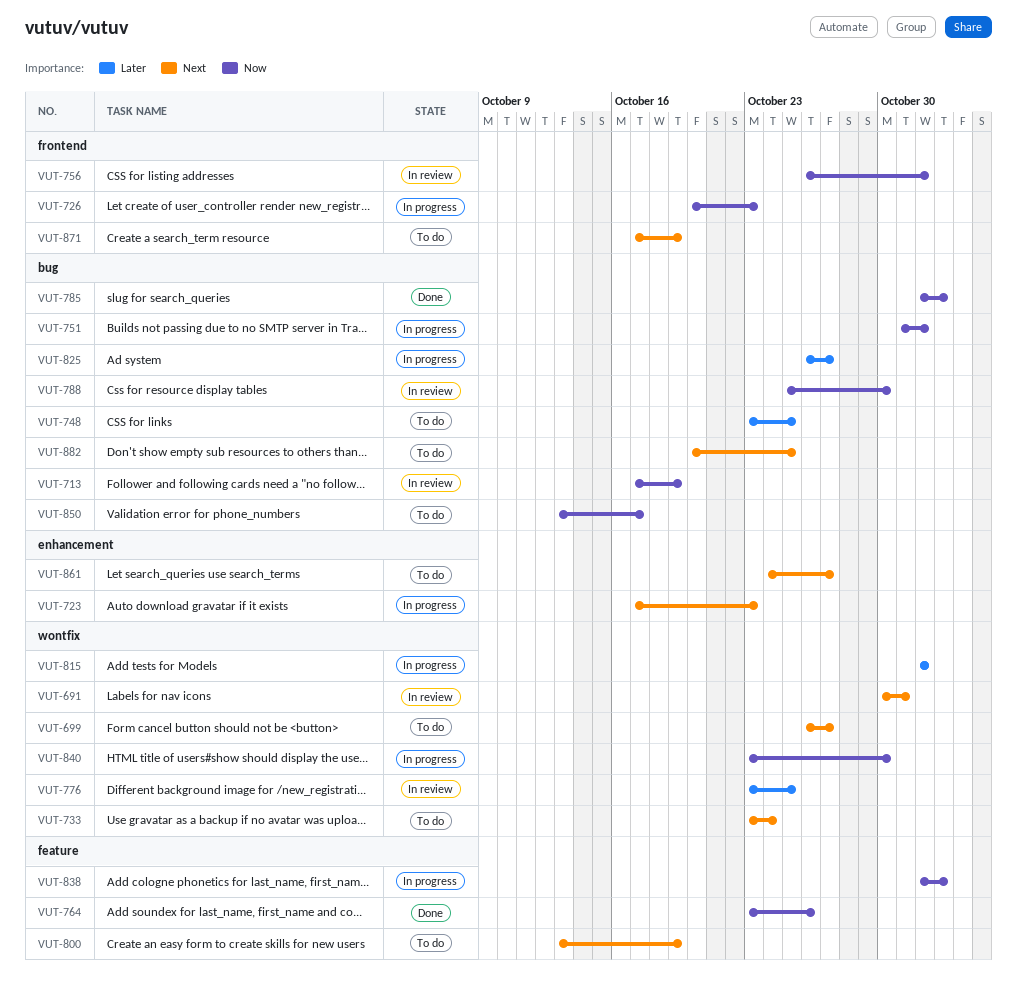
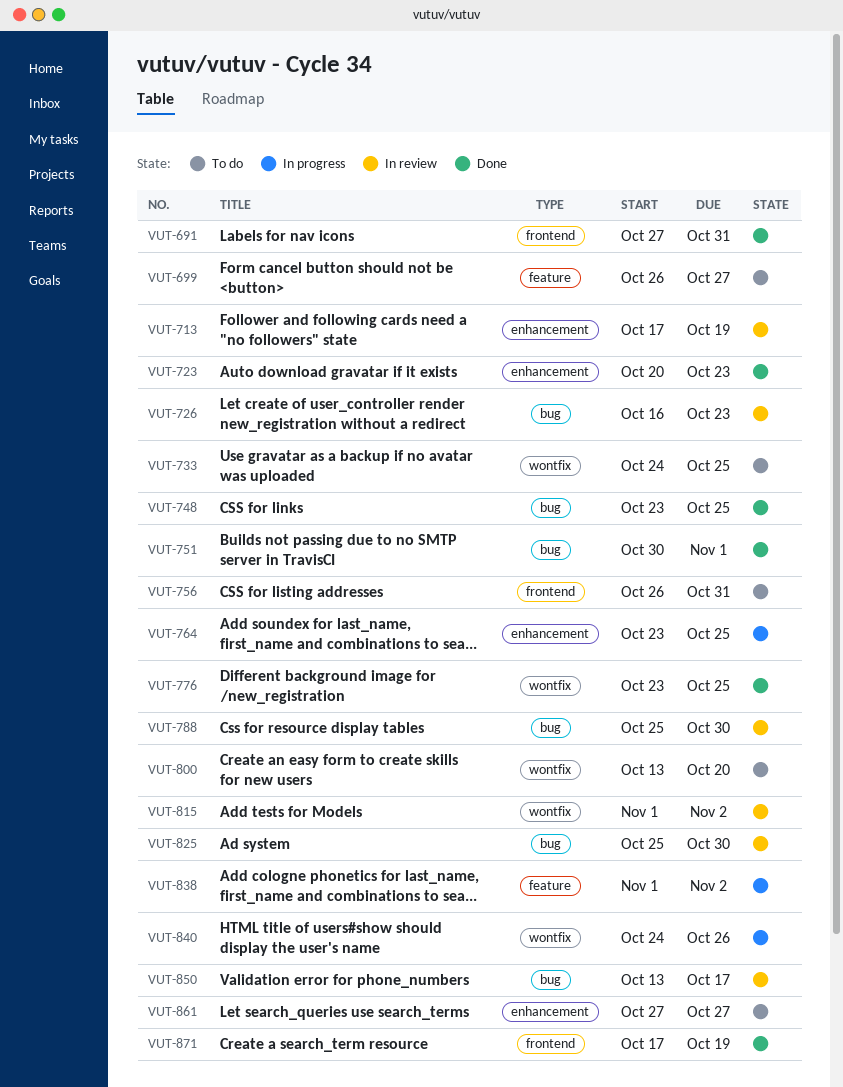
VUT-691, status: In review -> Done
VUT-691, label: wontfix -> frontend
VUT-691, start: Oct 30 -> Oct 27
VUT-699, label: wontfix -> feature
VUT-713, label: bug -> enhancement
VUT-723, status: In progress -> Done
VUT-723, start: Oct 17 -> Oct 20
VUT-726, status: In progress -> In review
VUT-726, label: frontend -> bug
VUT-726, start: Oct 20 -> Oct 16
VUT-733, start: Oct 23 -> Oct 24
VUT-733, due: Oct 24 -> Oct 25
VUT-748, status: To do -> Done
VUT-751, status: In progress -> Done
VUT-751, start: Oct 31 -> Oct 30
VUT-756, status: In review -> To do
VUT-756, due: Nov 1 -> Oct 31
VUT-764, status: Done -> In progress
VUT-764, label: feature -> enhancement
VUT-764, due: Oct 26 -> Oct 25
VUT-776, status: In review -> Done
VUT-785: present -> none
VUT-800, label: feature -> wontfix
VUT-800, due: Oct 19 -> Oct 20
VUT-815, status: In progress -> In review
VUT-815, due: Nov 1 -> Nov 2
VUT-825, status: In progress -> In review
VUT-825, start: Oct 26 -> Oct 25
VUT-825, due: Oct 27 -> Oct 30
VUT-840, start: Oct 23 -> Oct 24
VUT-840, due: Oct 30 -> Oct 26
VUT-850, status: To do -> In review
VUT-861, start: Oct 24 -> Oct 27
VUT-871, status: To do -> Done
VUT-882: present -> none

